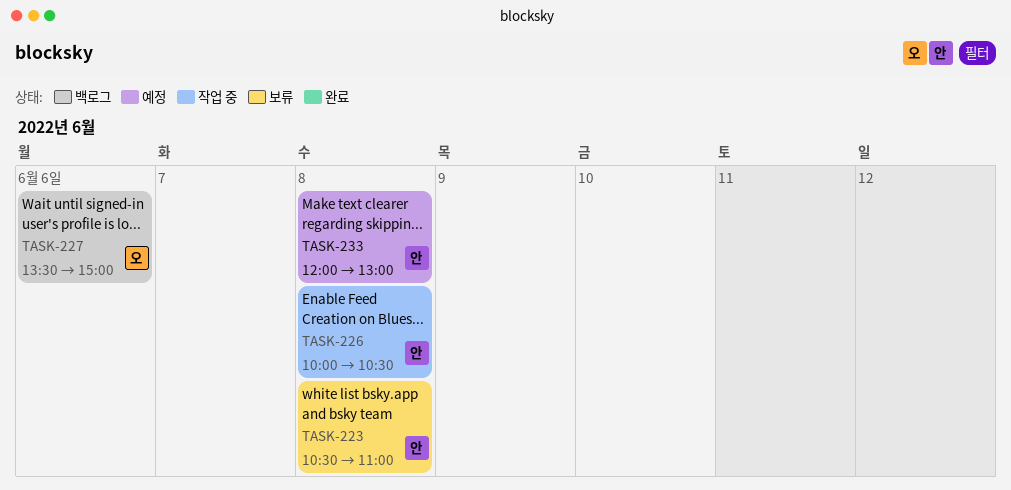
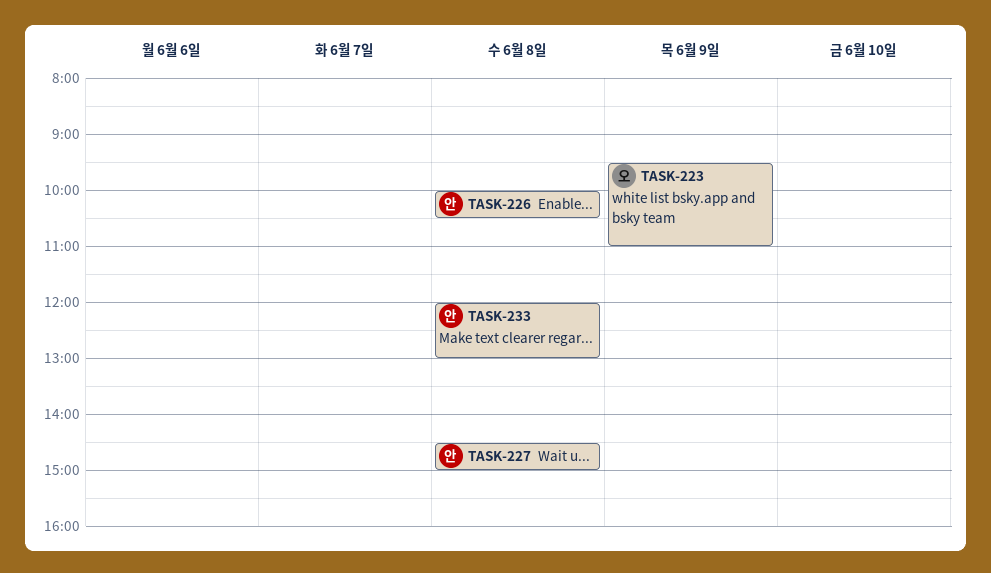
TASK-223, owner: 안 -> 오
TASK-223, day: Jun 8 -> Jun 9
TASK-223, begins: 10:30 -> 09:30
TASK-227, owner: 오 -> 안
TASK-227, day: Jun 6 -> Jun 8
TASK-227, begins: 13:30 -> 14:30

